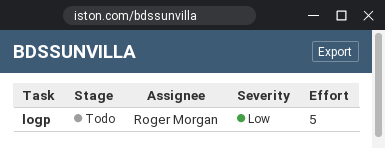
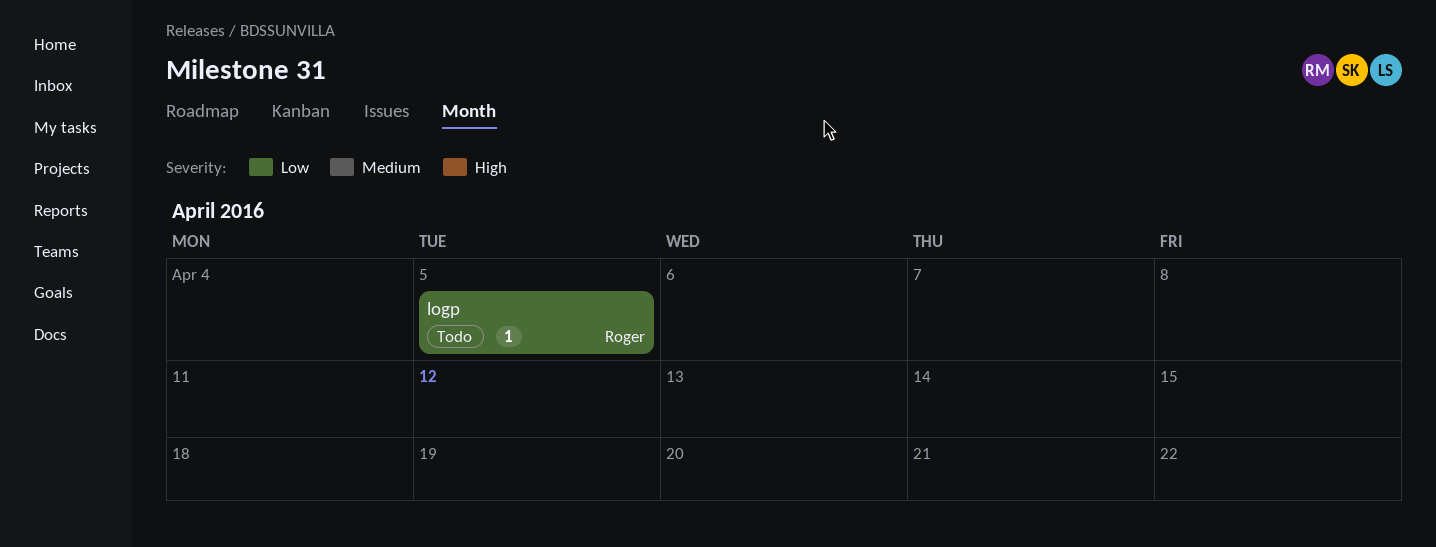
logp, estimate: 5 -> 1

